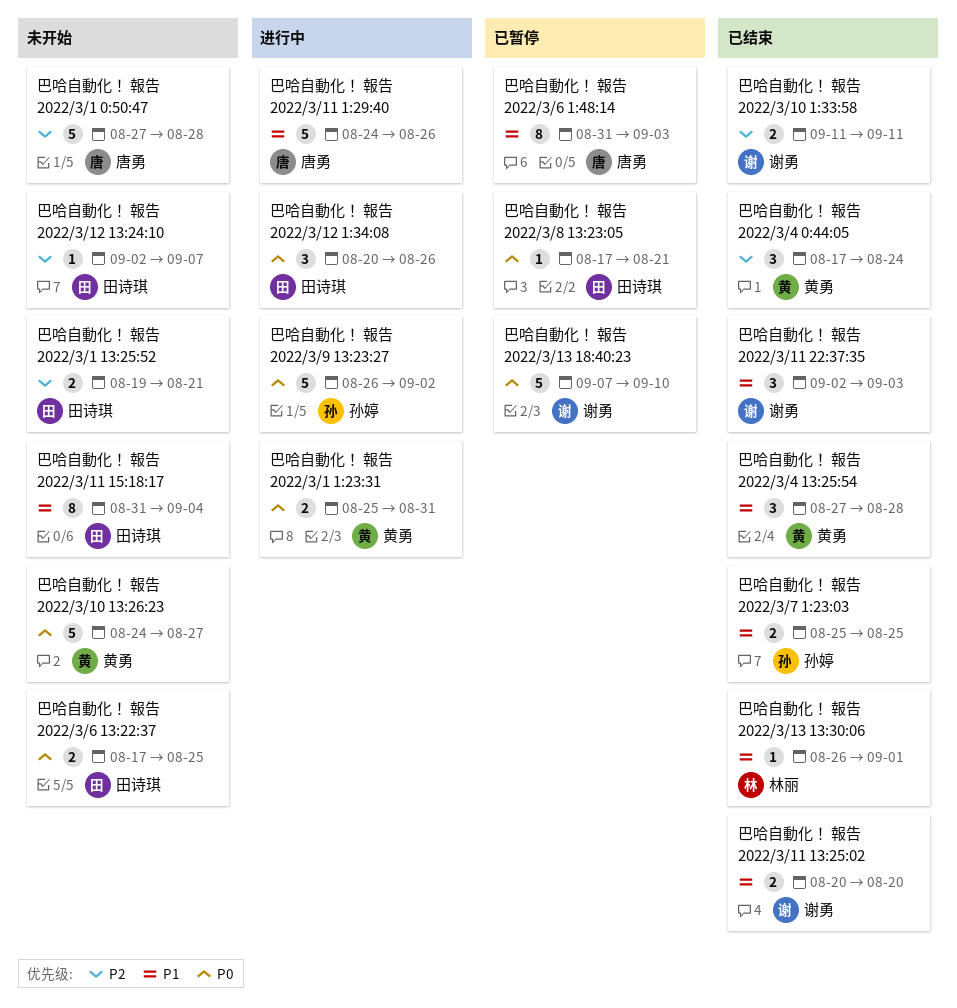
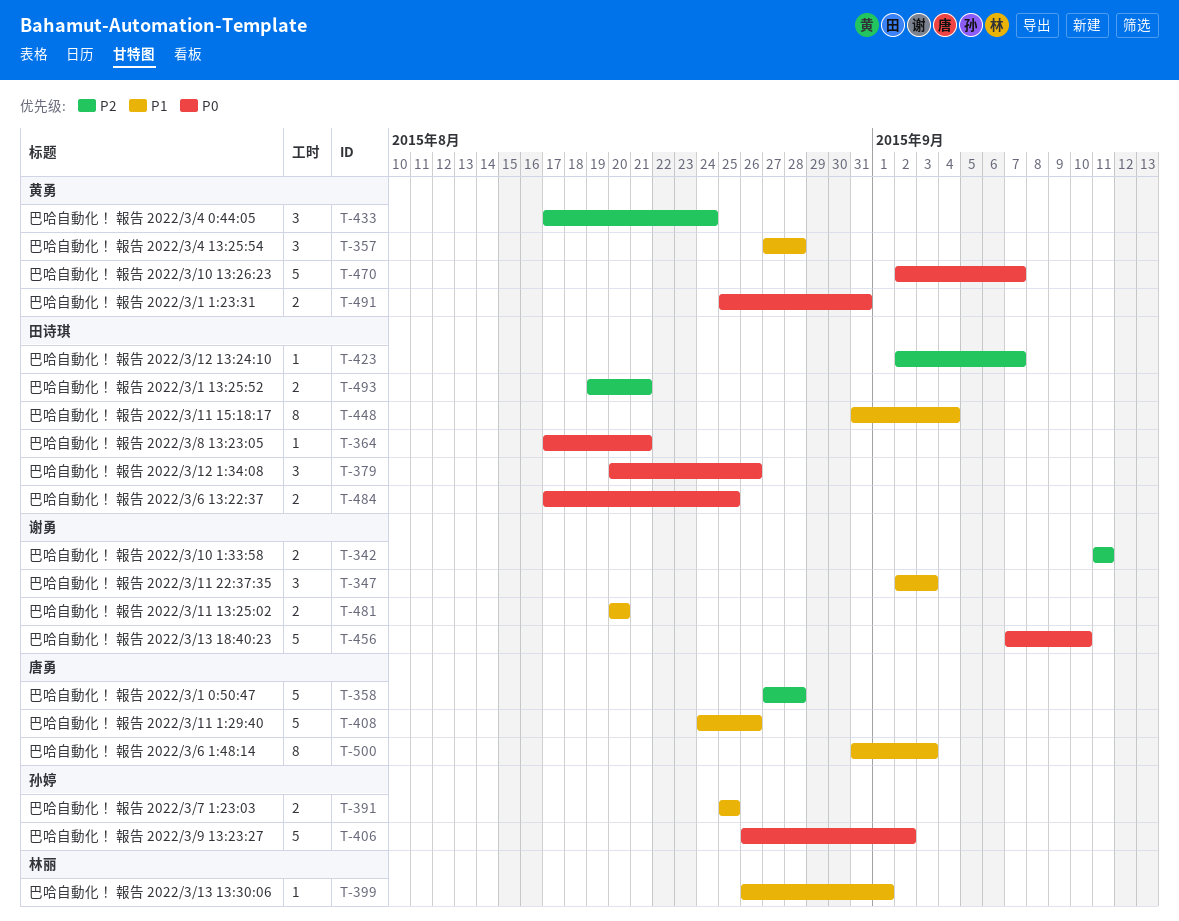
巴哈自動化！ 報告 2022/3/10 13:26:23, start: Aug 24 -> Sep 2
巴哈自動化！ 報告 2022/3/10 13:26:23, due: Aug 27 -> Sep 7

